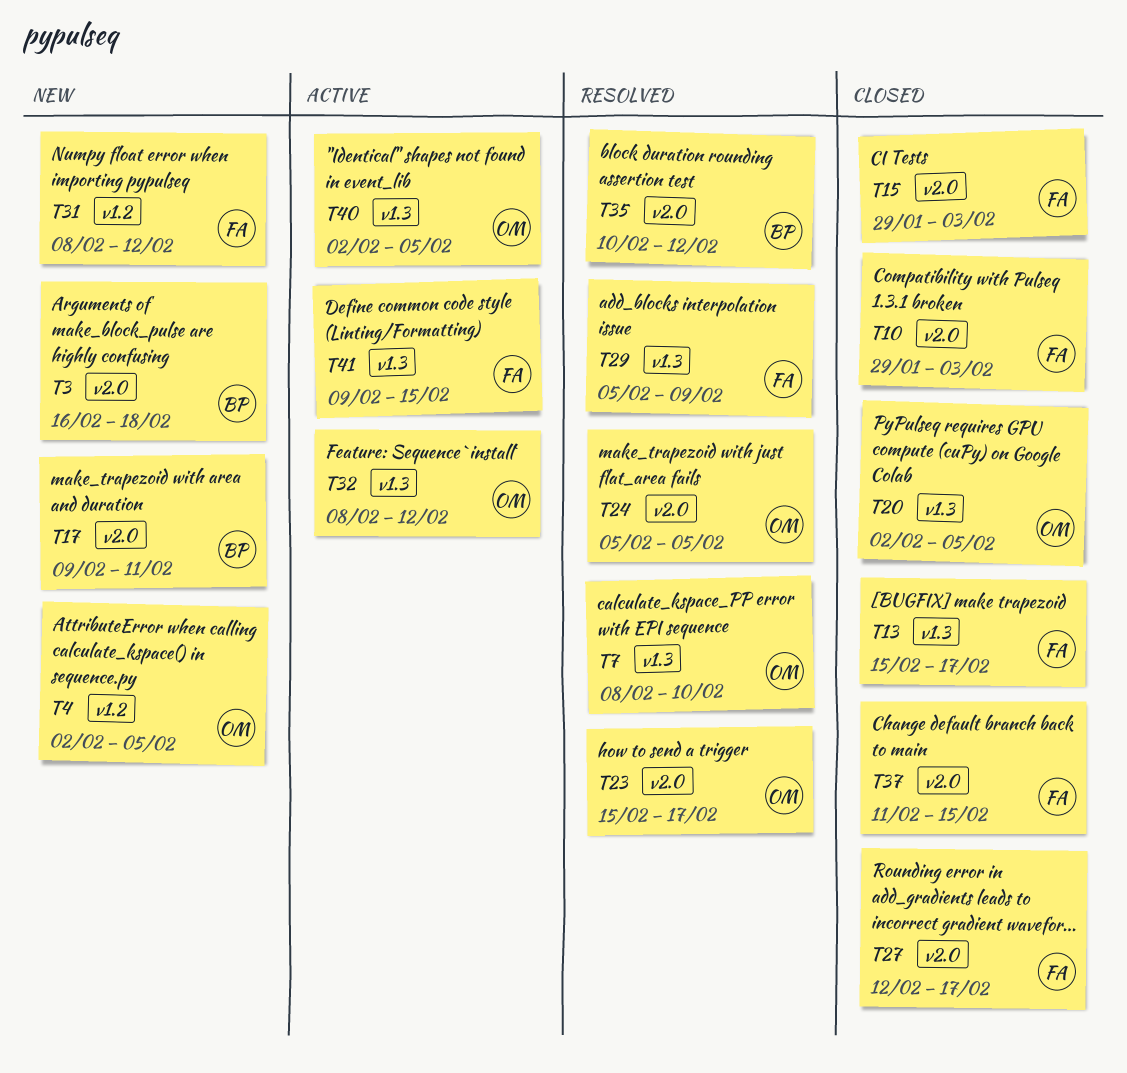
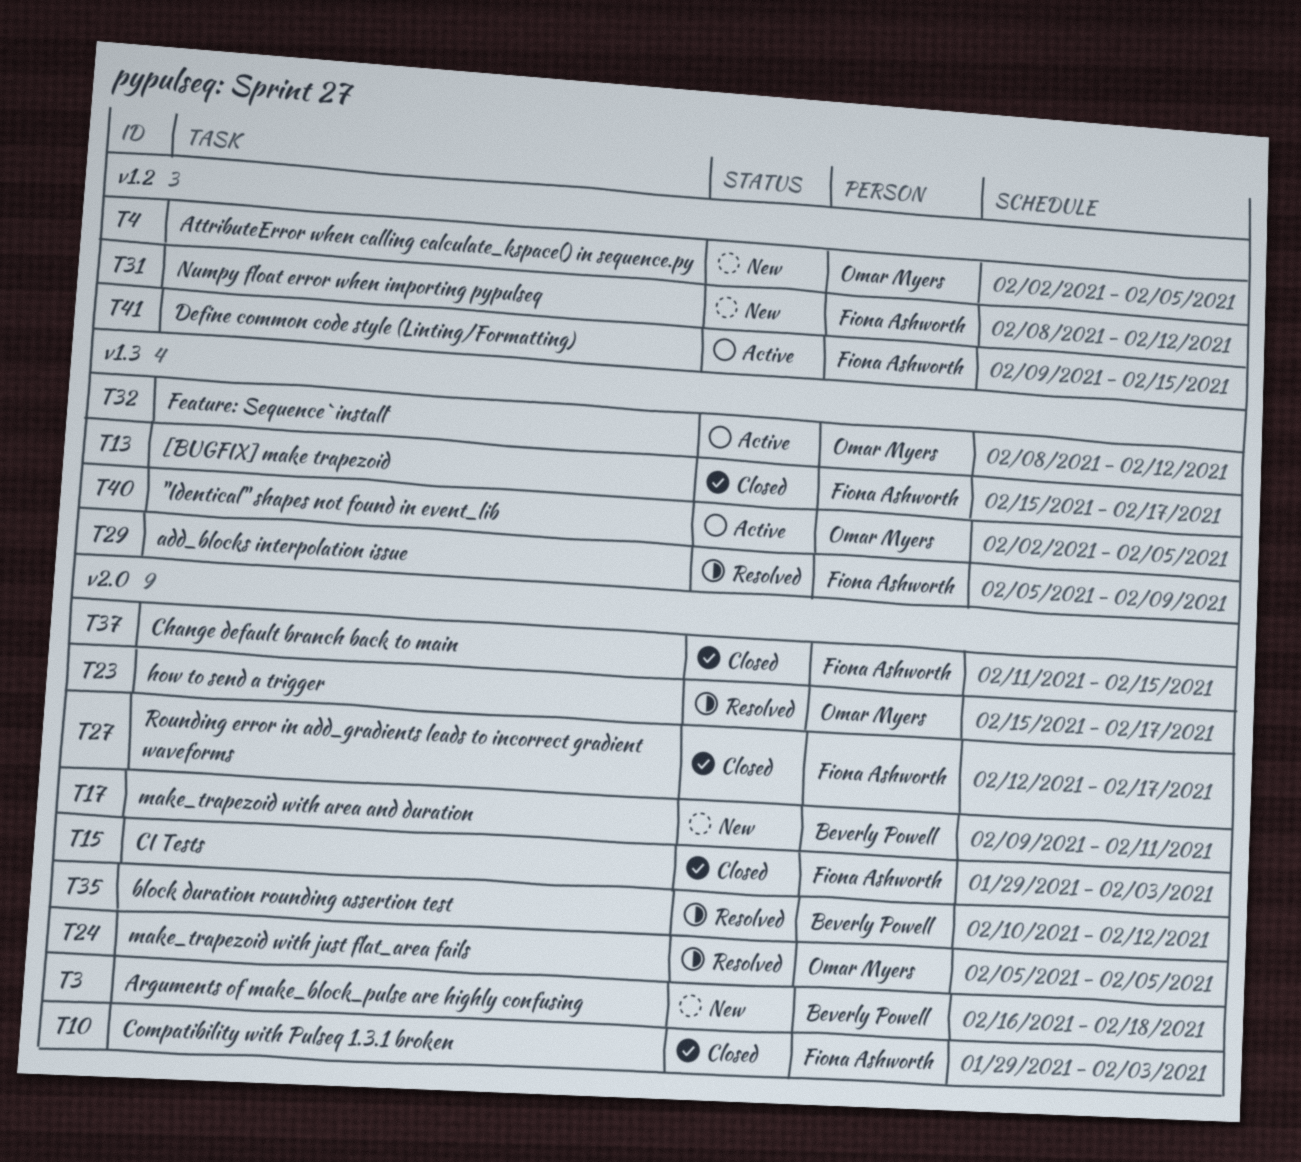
T7: present -> none
T20: present -> none
T41, label: v1.3 -> v1.2

